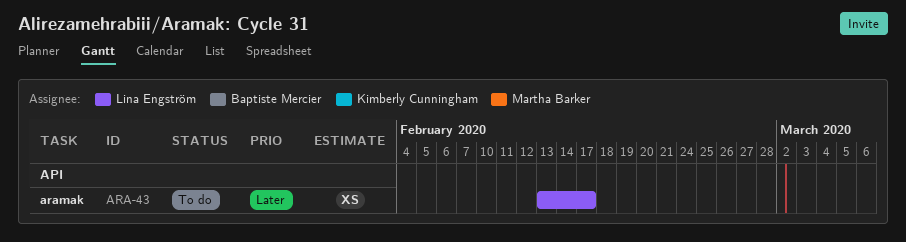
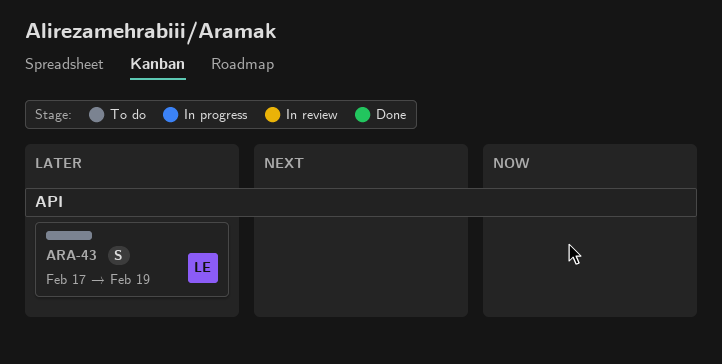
ARA-43, estimate: XS -> S
ARA-43, start: Feb 13 -> Feb 17
ARA-43, due: Feb 17 -> Feb 19

